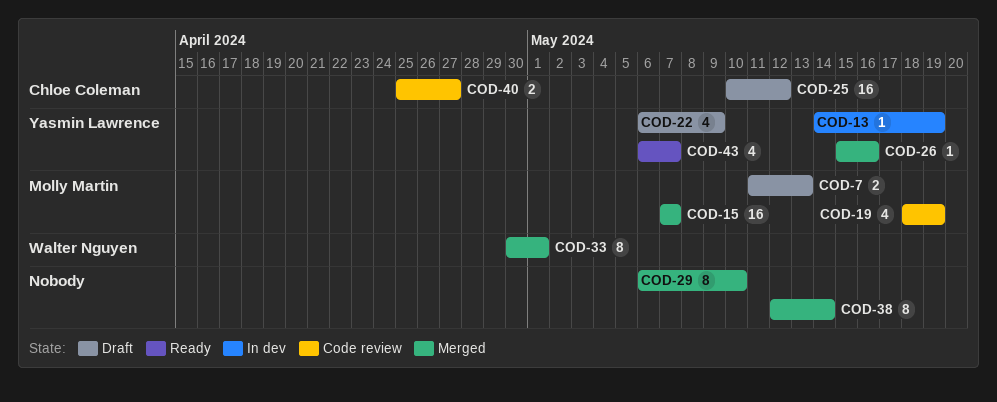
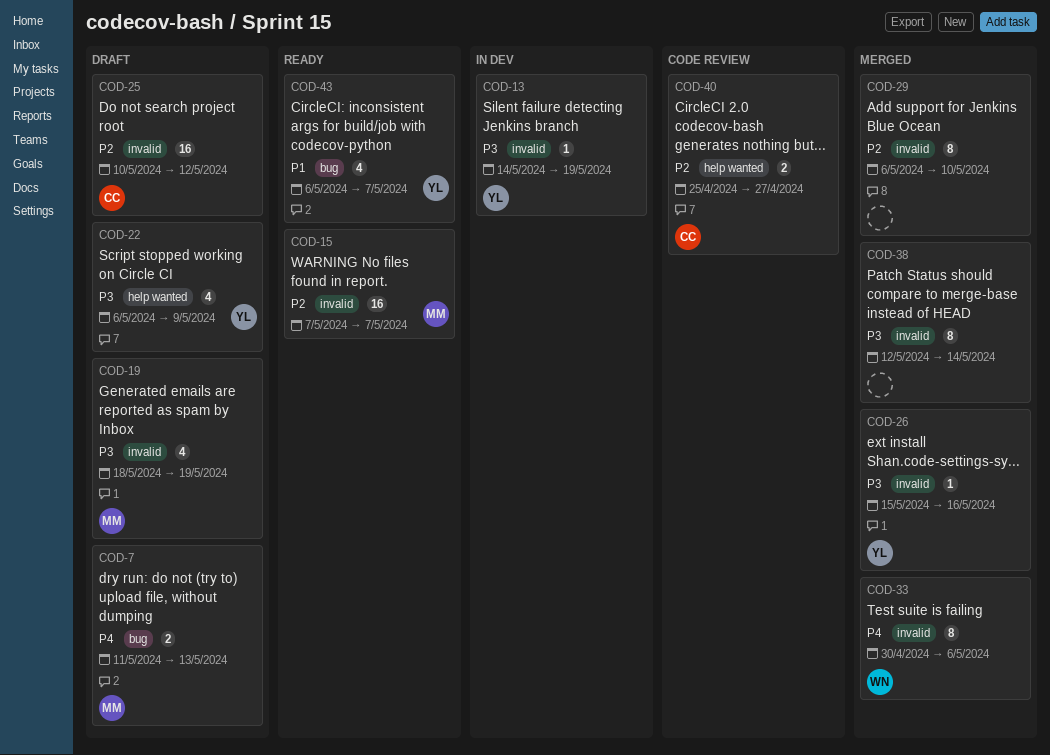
COD-15, status: Merged -> Ready
COD-19, status: Code review -> Draft
COD-33, due: May 1 -> May 6

